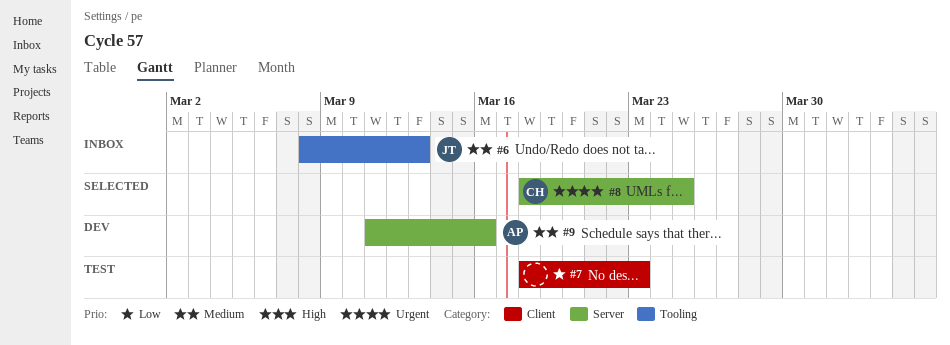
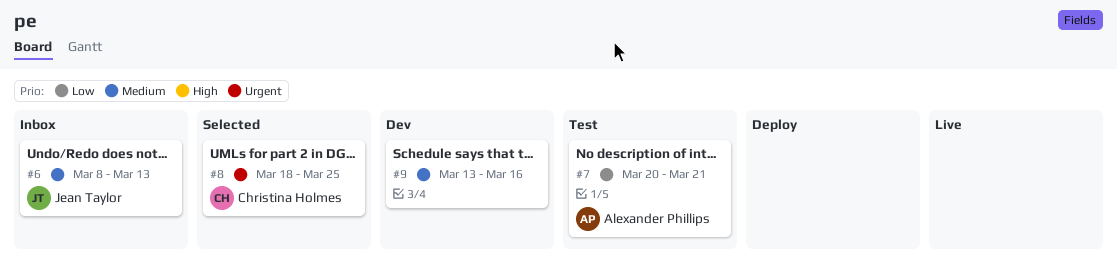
#7, owner: none -> Alexander Phillips
#7, start: Mar 18 -> Mar 20
#7, due: Mar 23 -> Mar 21
#9, owner: Alexander Phillips -> none
#9, start: Mar 11 -> Mar 13

